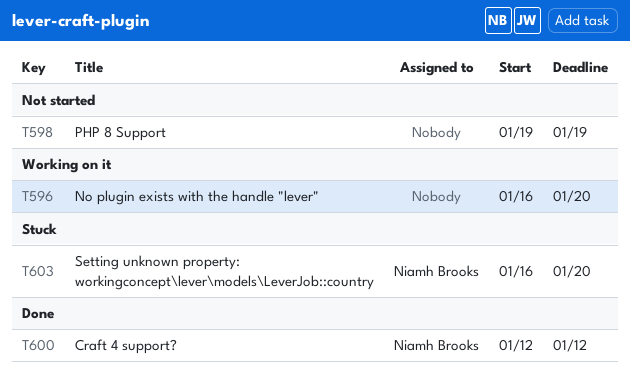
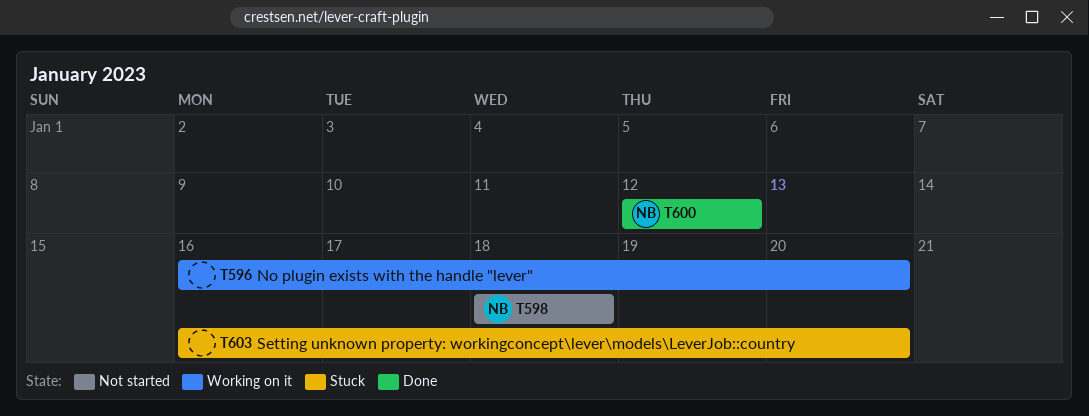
T598, owner: none -> Niamh Brooks
T598, start: Jan 19 -> Jan 18
T598, due: Jan 19 -> Jan 18
T603, owner: Niamh Brooks -> none

